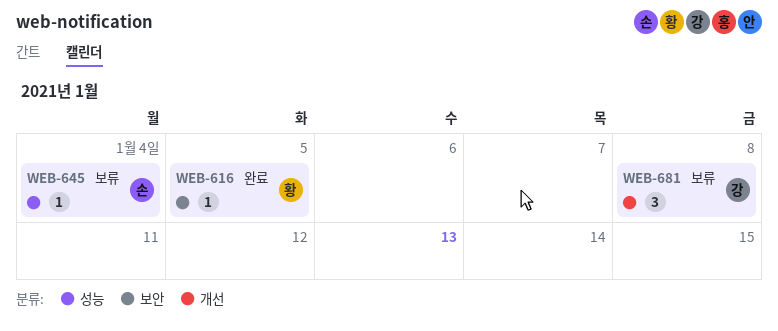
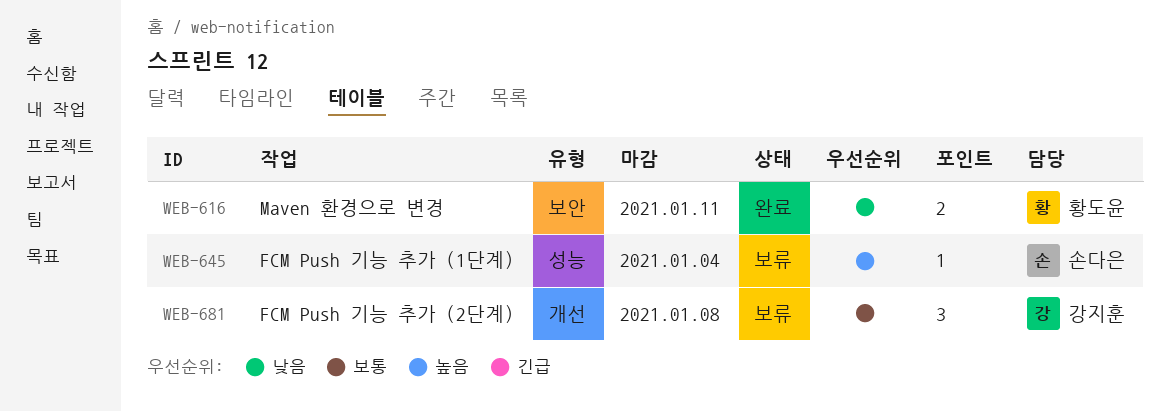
WEB-616, estimate: 1 -> 2
WEB-616, due: Jan 5 -> Jan 11

